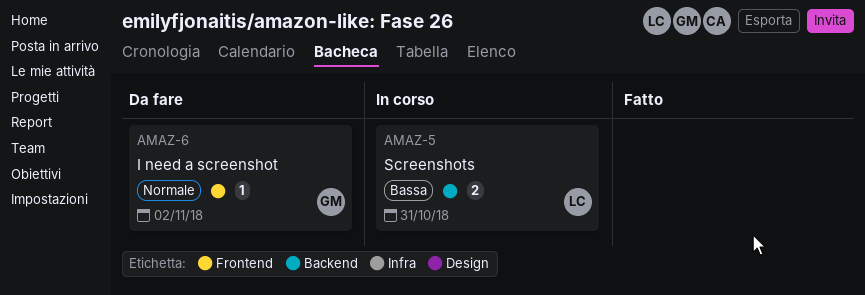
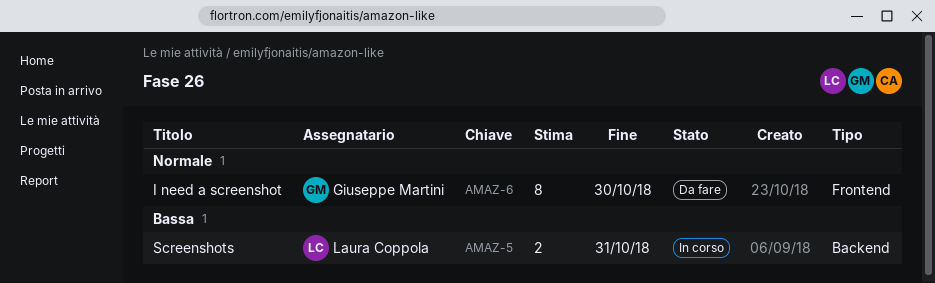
AMAZ-6, estimate: 1 -> 8
AMAZ-6, due: Nov 2 -> Oct 30

